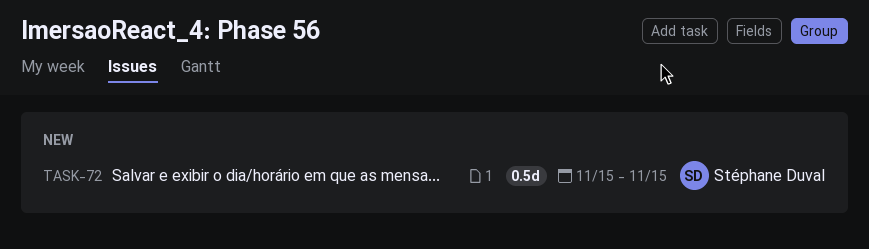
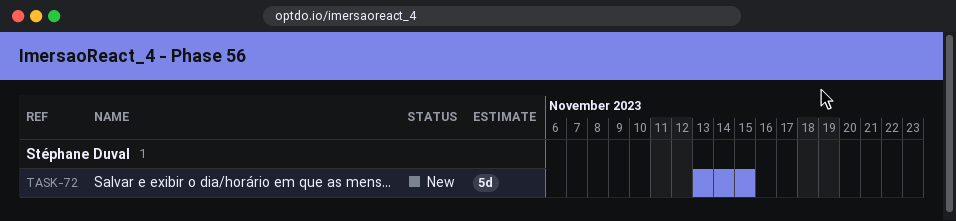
TASK-72, estimate: 0.5d -> 5d
TASK-72, start: Nov 15 -> Nov 13

